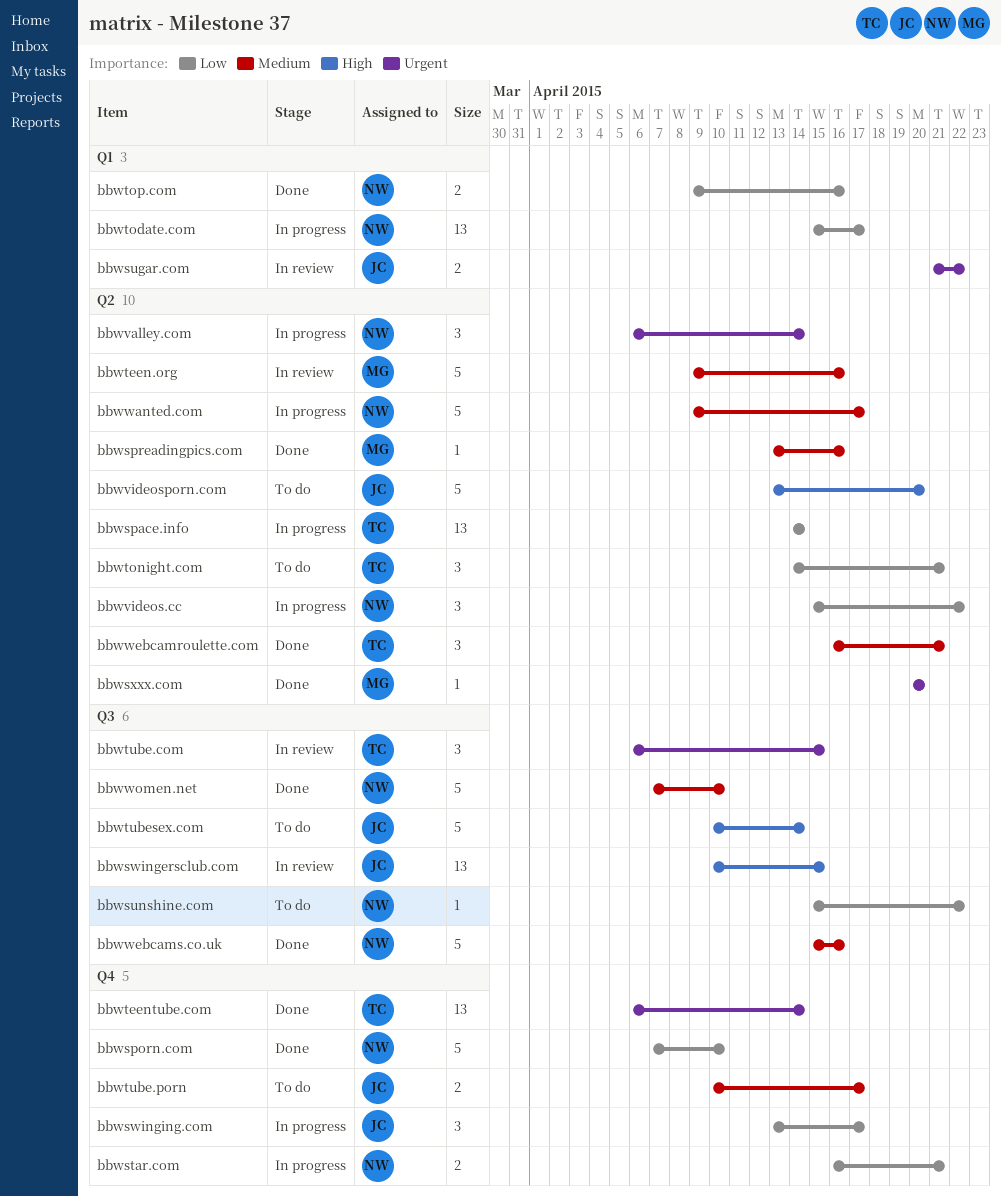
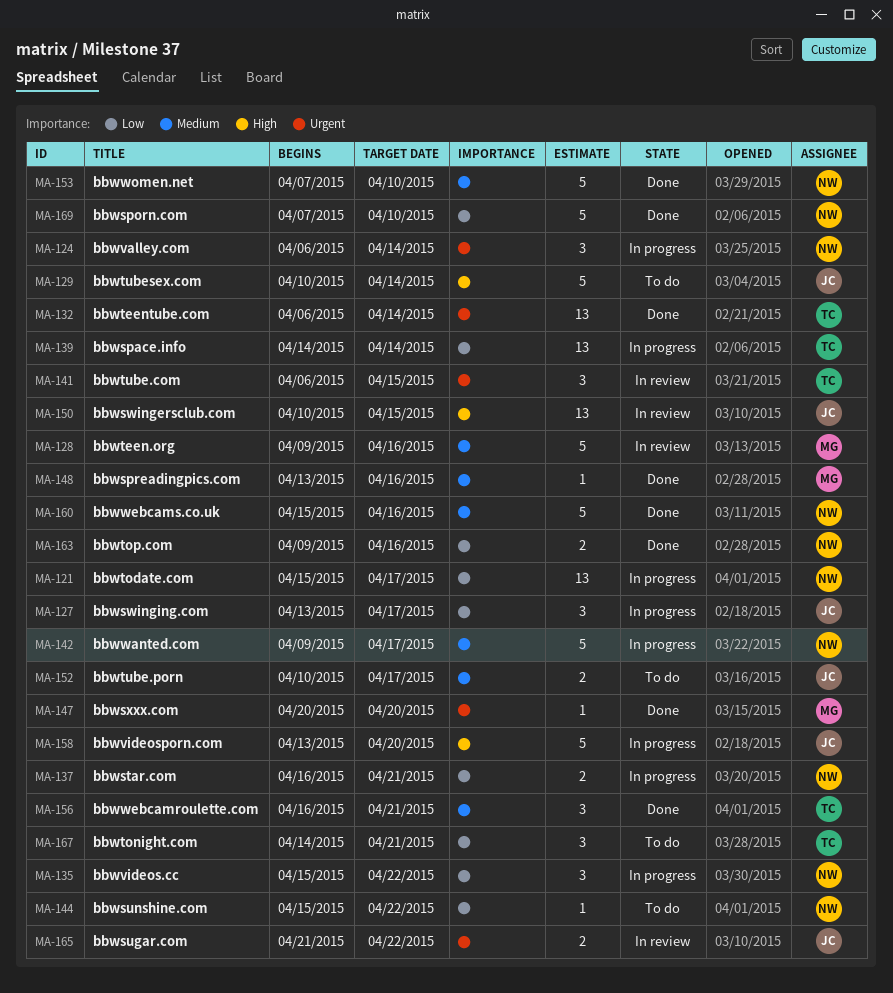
bbwvideosporn.com, status: To do -> In progress

